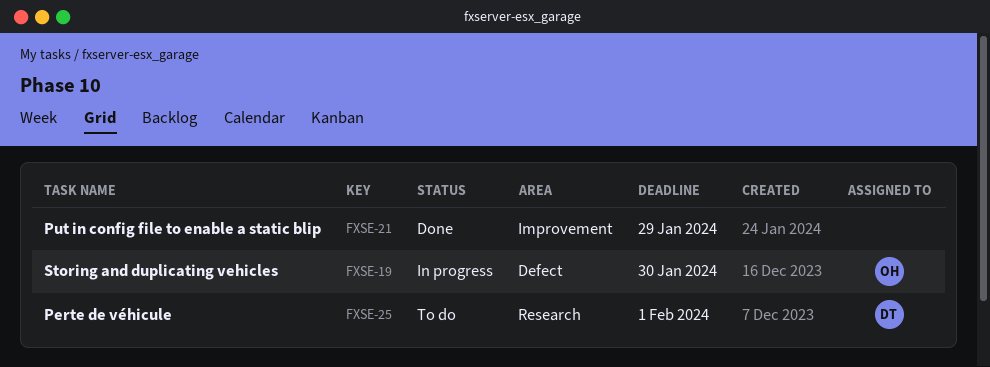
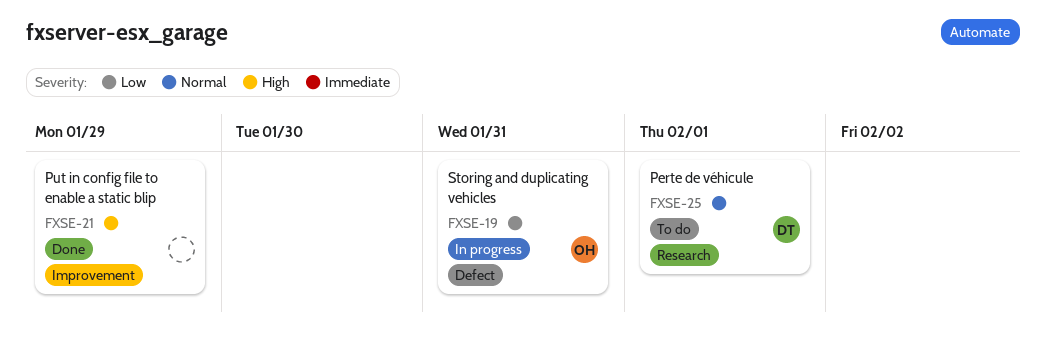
FXSE-19, due: Jan 30 -> Jan 31

